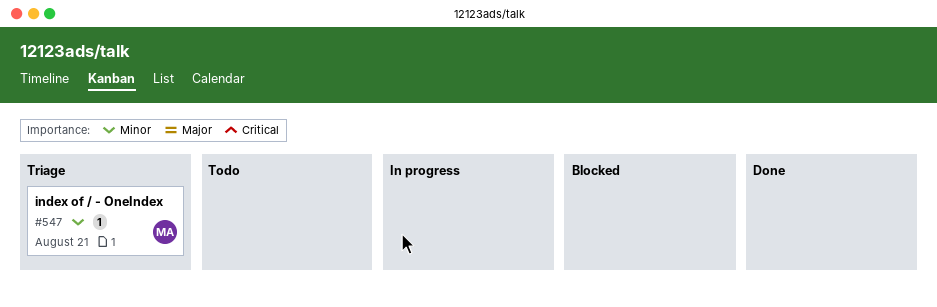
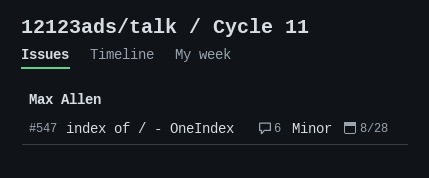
#547, due: Aug 21 -> Aug 28

